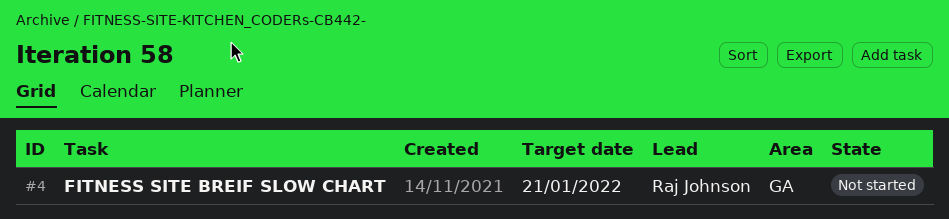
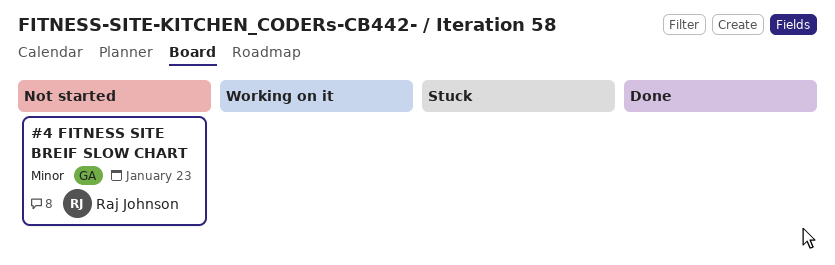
#4, due: Jan 21 -> Jan 23

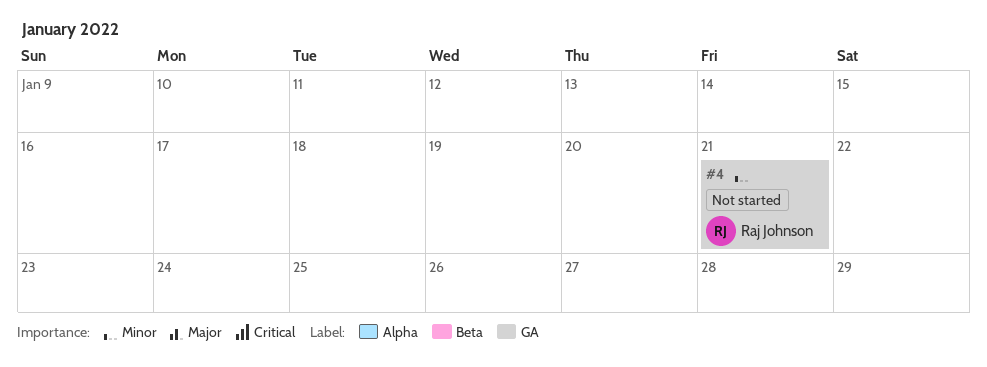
#4, due: Jan 23 -> Jan 21

